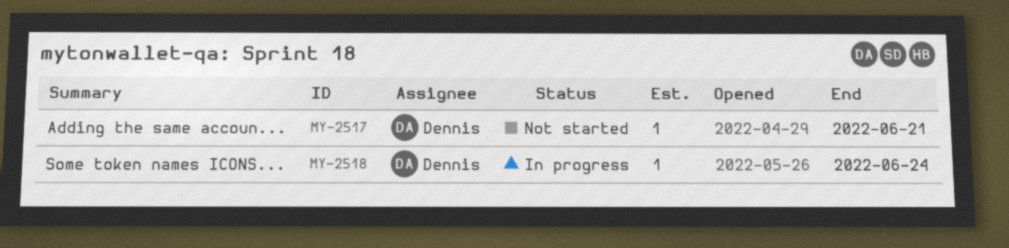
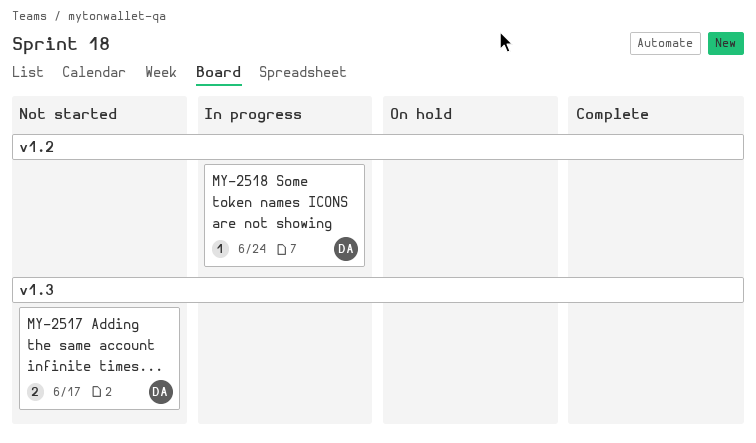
MY-2517, estimate: 1 -> 2
MY-2517, due: Jun 21 -> Jun 17

